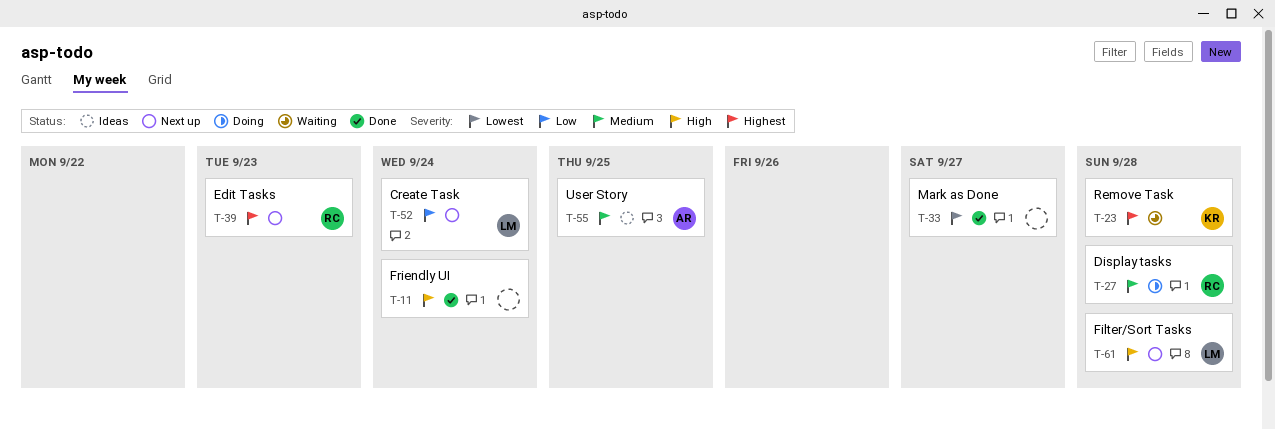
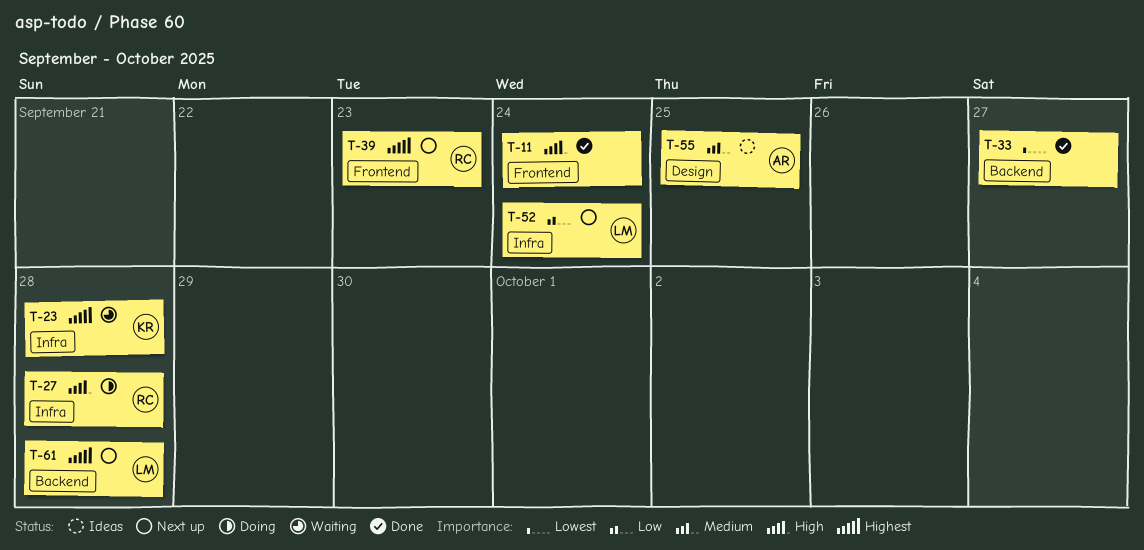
T-27, priority: Medium -> High
T-61, priority: High -> Highest

